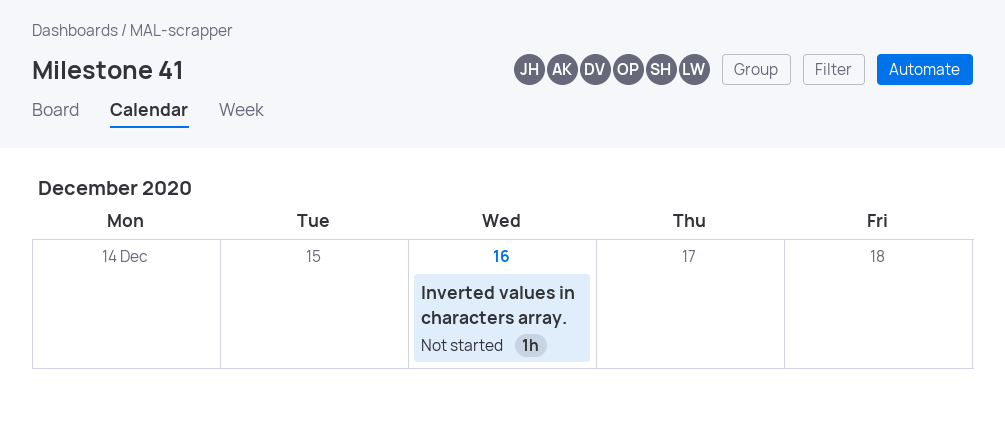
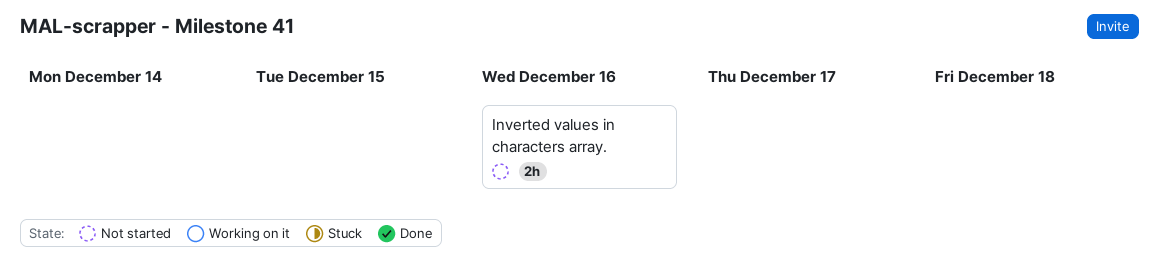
Inverted values in characters array., estimate: 1h -> 2h

